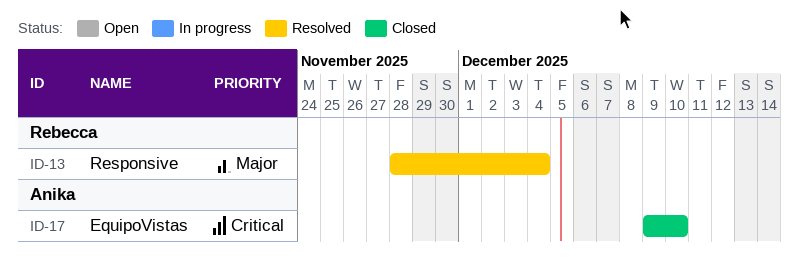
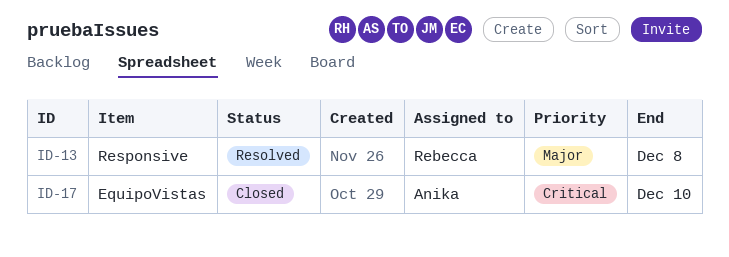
ID-13, due: Dec 4 -> Dec 8

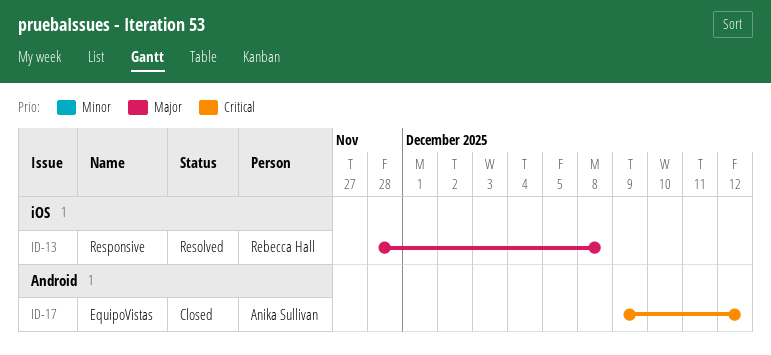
ID-17, due: Dec 10 -> Dec 12

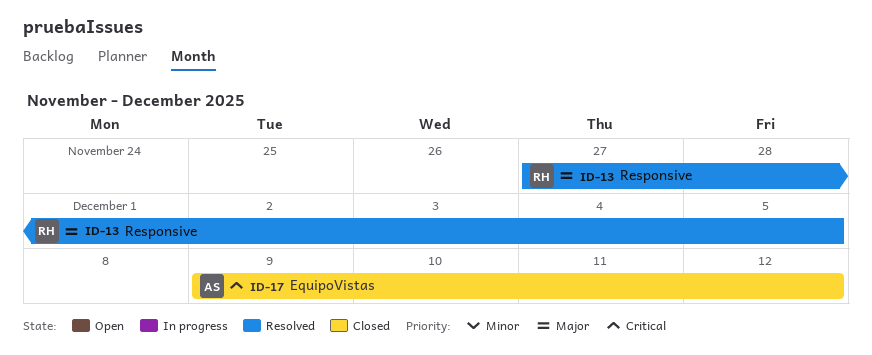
ID-13, start: Nov 28 -> Nov 27
ID-13, due: Dec 8 -> Dec 5

